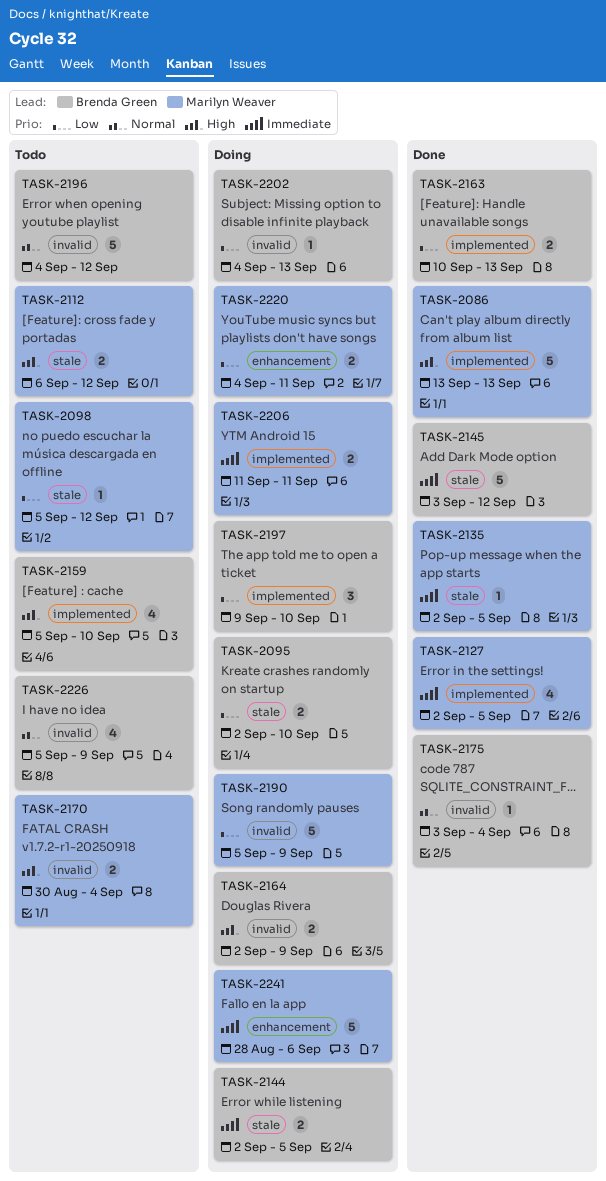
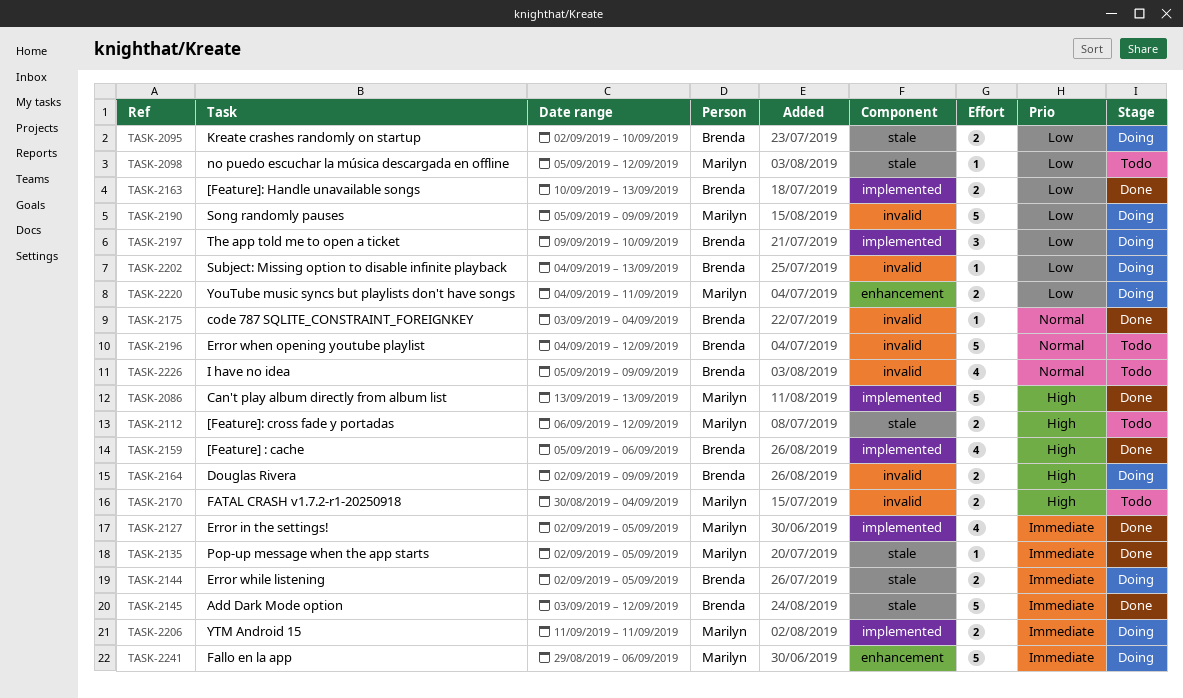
TASK-2159, status: Todo -> Done
TASK-2159, due: Sep 10 -> Sep 6
TASK-2241, start: Aug 28 -> Aug 29

